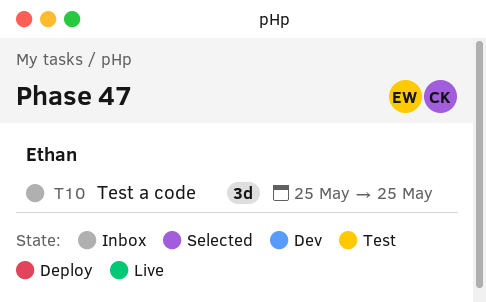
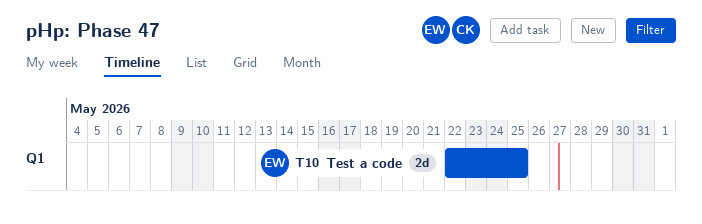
T10, estimate: 3d -> 2d
T10, start: May 25 -> May 22

